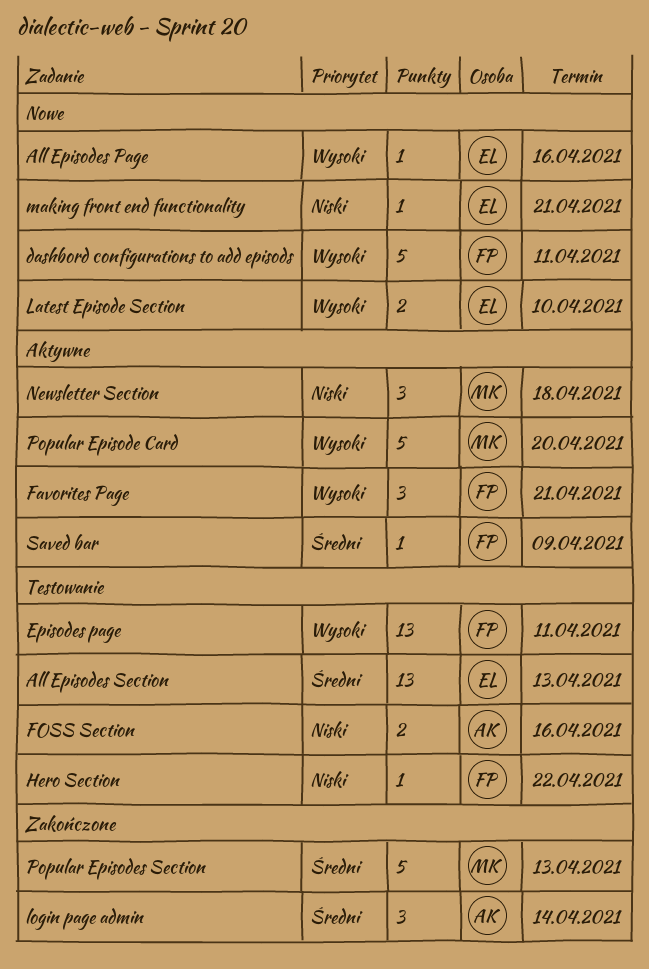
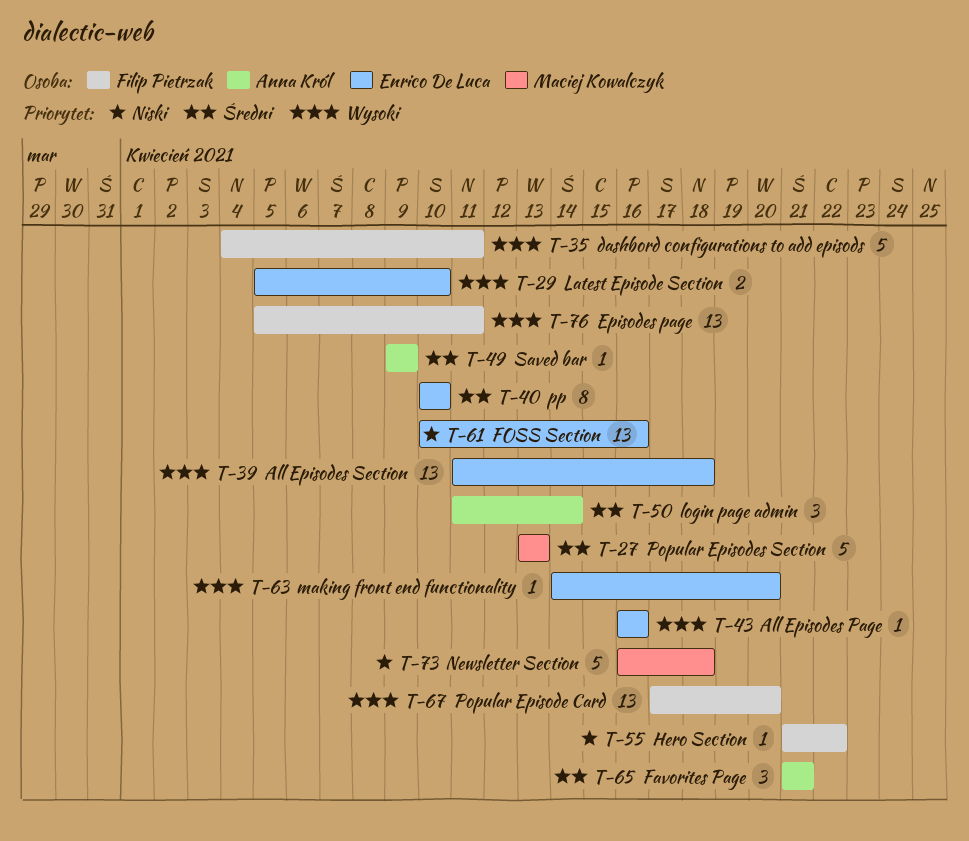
All Episodes Section, priority: Średni -> Wysoki
All Episodes Section, due: Apr 13 -> Apr 18
Favorites Page, owner: Filip Pietrzak -> Anna Król
Favorites Page, priority: Wysoki -> Średni
FOSS Section, owner: Anna Król -> Enrico De Luca
FOSS Section, estimate: 2 -> 13
making front end functionality, priority: Niski -> Wysoki
making front end functionality, due: Apr 21 -> Apr 20
Newsletter Section, estimate: 3 -> 5
Popular Episode Card, owner: Maciej Kowalczyk -> Filip Pietrzak
Popular Episode Card, estimate: 5 -> 13
pp: none -> present
Saved bar, owner: Filip Pietrzak -> Anna Król

